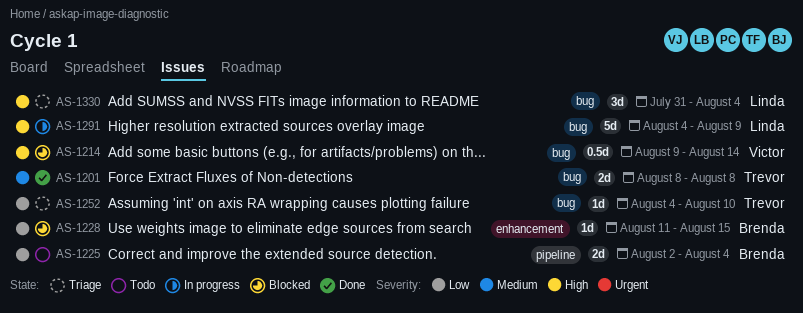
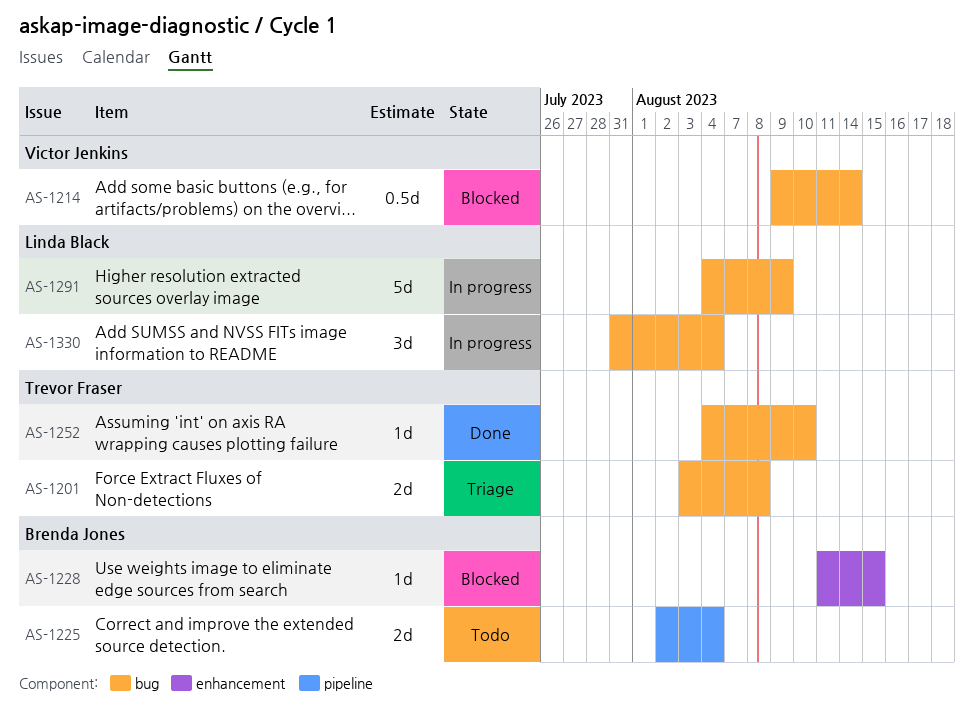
AS-1201, status: Done -> Triage
AS-1201, start: Aug 8 -> Aug 3
AS-1252, status: Triage -> Done
AS-1330, status: Triage -> In progress

